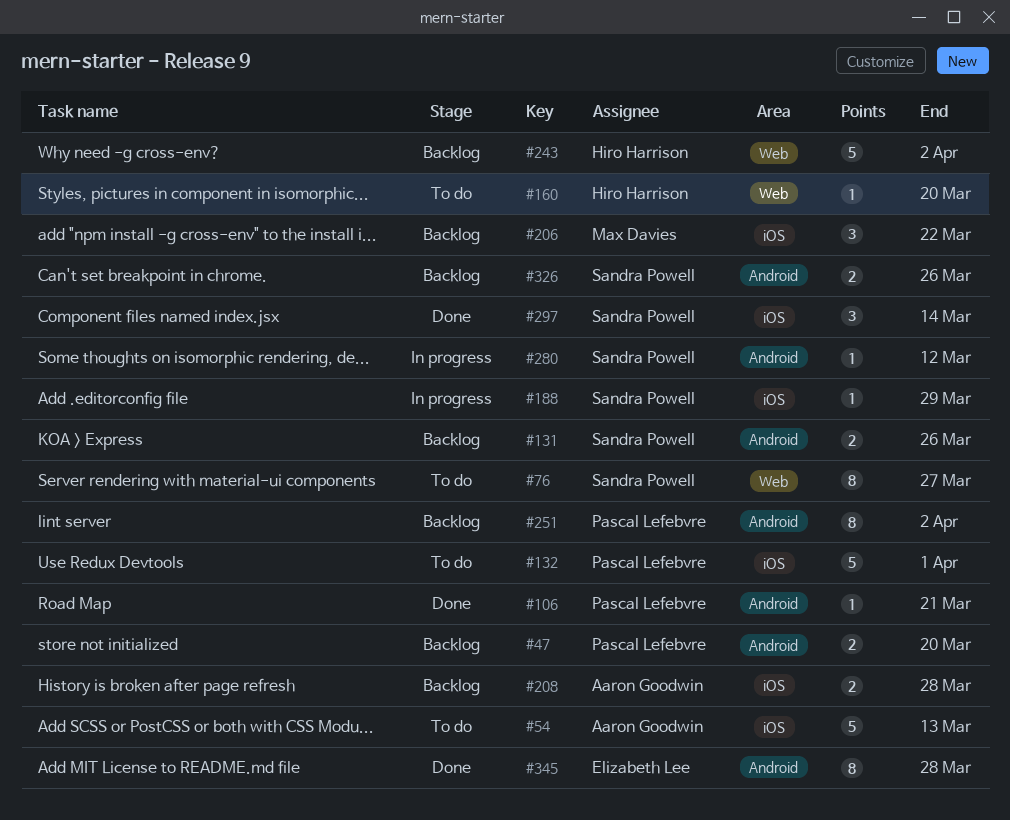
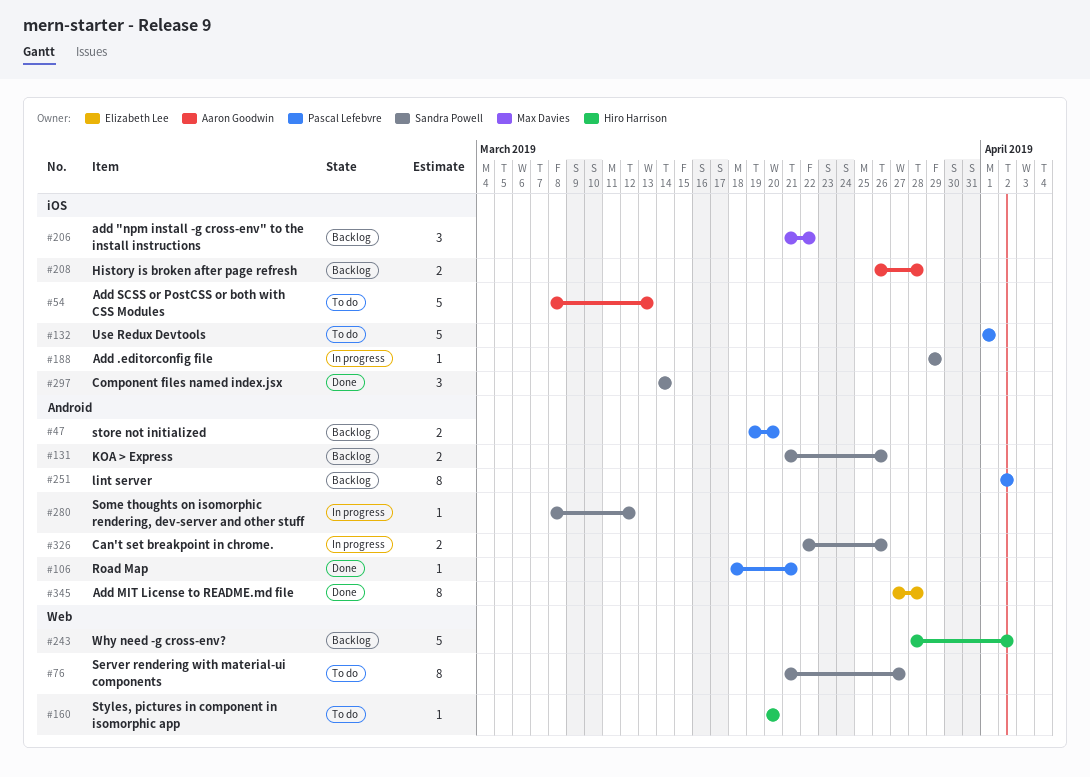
#326, status: Backlog -> In progress

